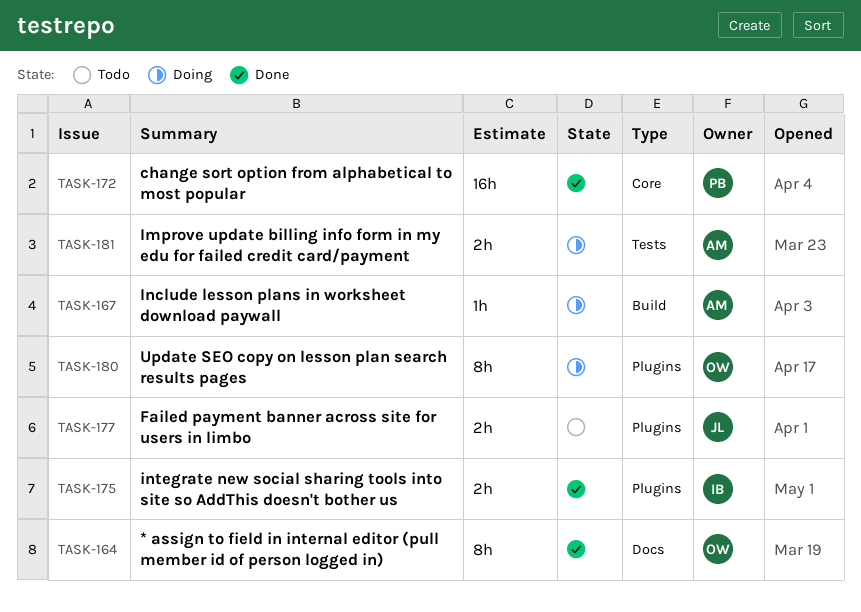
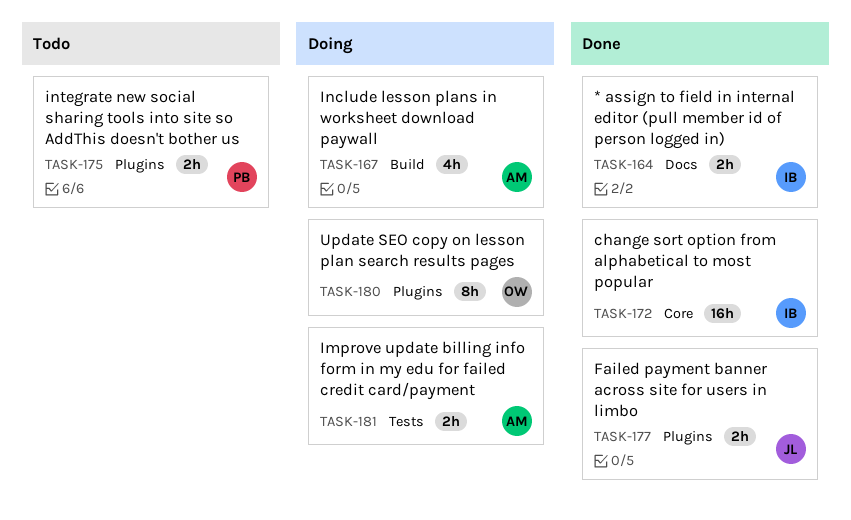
TASK-164, owner: OW -> IB
TASK-164, estimate: 8h -> 2h
TASK-167, estimate: 1h -> 4h
TASK-172, owner: PB -> IB
TASK-175, status: Done -> Todo
TASK-175, owner: IB -> PB
TASK-177, status: Todo -> Done

